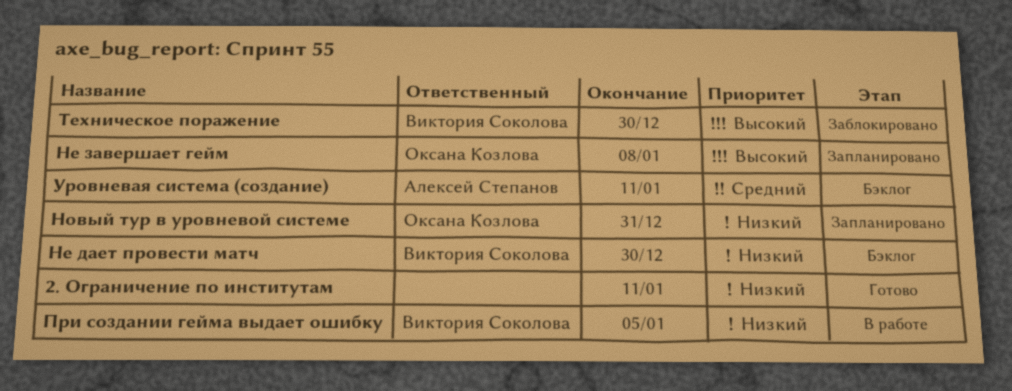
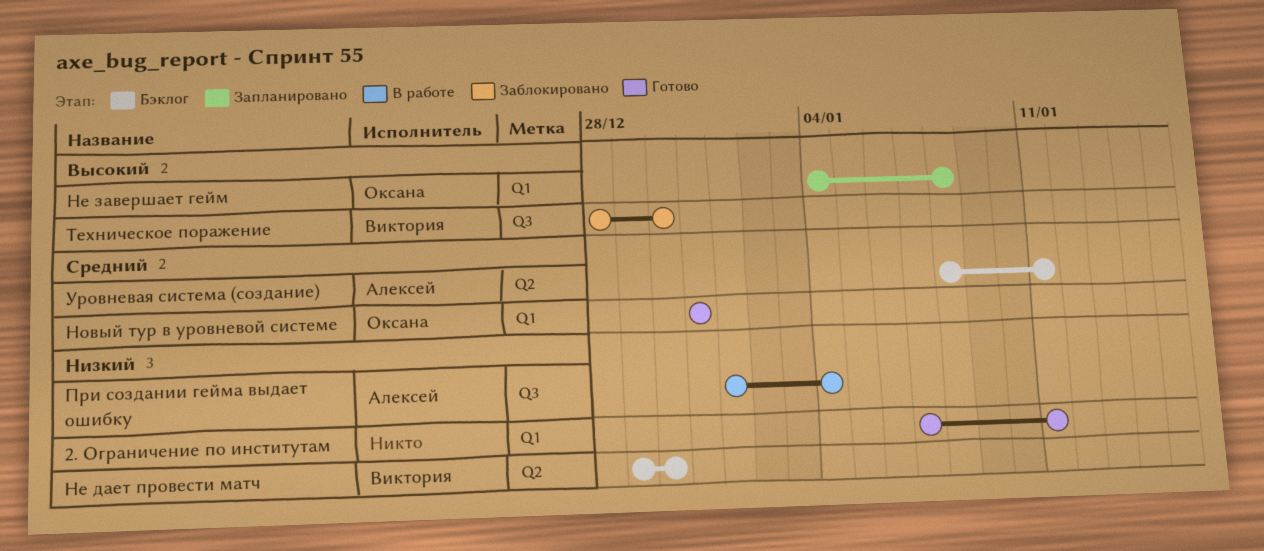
Новый тур в уровневой системе, status: Запланировано -> Готово
Новый тур в уровневой системе, priority: Низкий -> Средний
При создании гейма выдает ошибку, owner: Виктория Соколова -> Алексей Степанов
При создании гейма выдает ошибку, due: Jan 5 -> Jan 4

